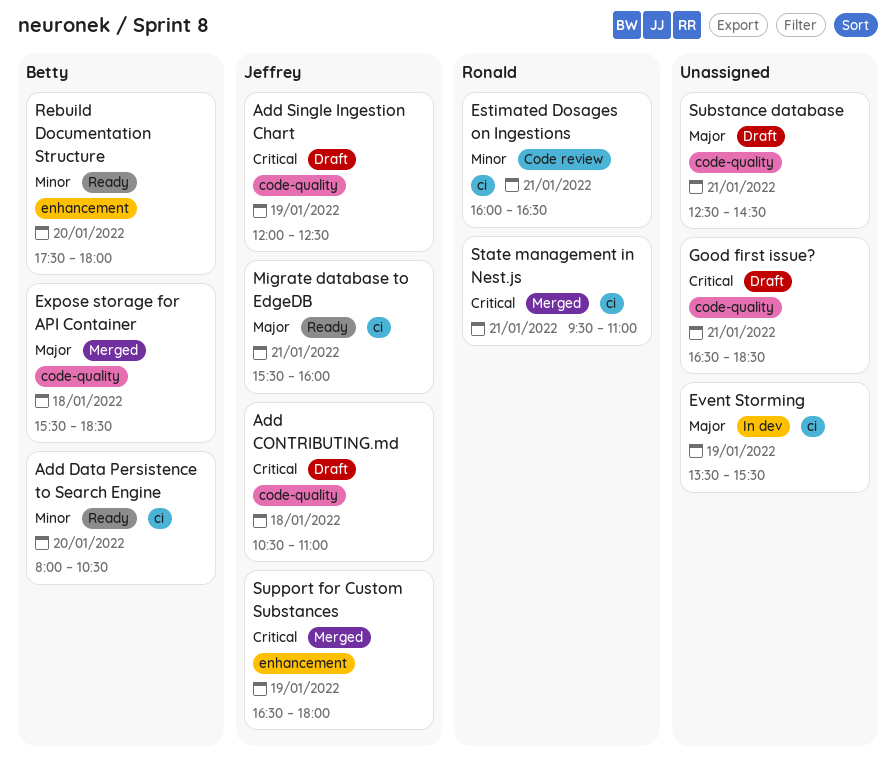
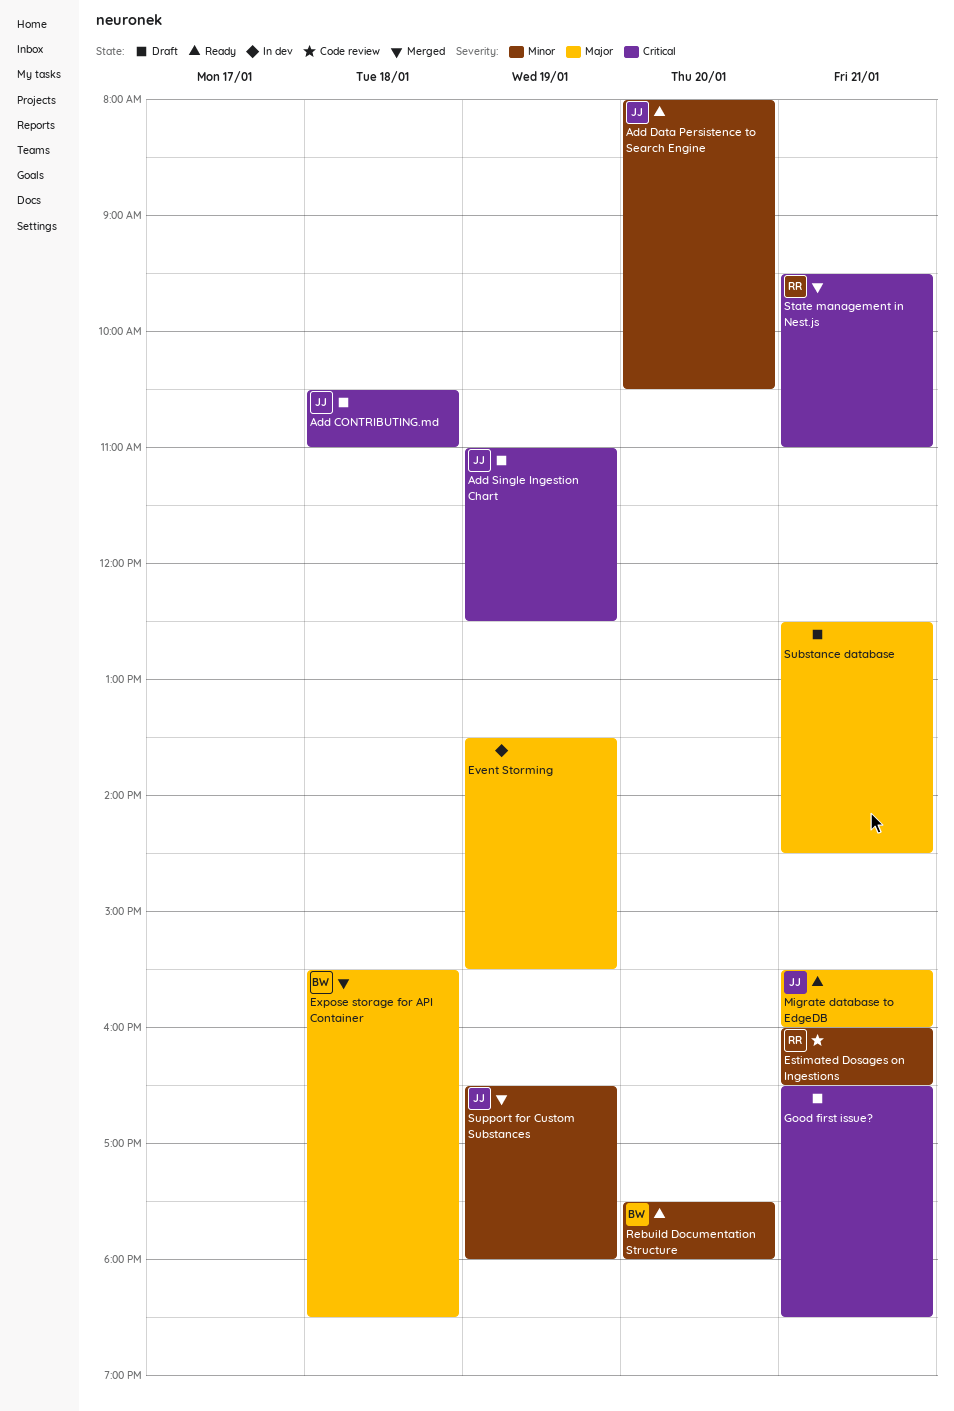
Add Data Persistence to Search Engine, owner: Betty -> Jeffrey
Add Single Ingestion Chart, begins: 12:00 -> 11:00
Support for Custom Substances, priority: Critical -> Minor

